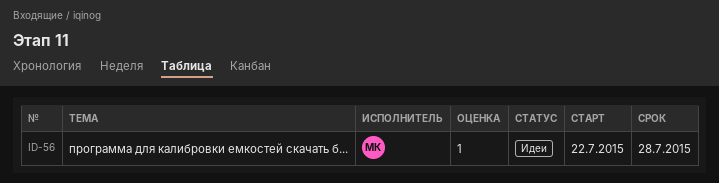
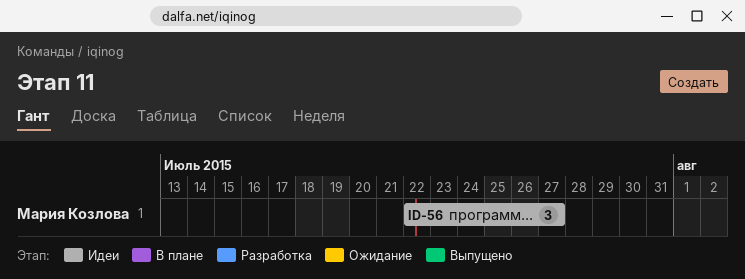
ID-56, estimate: 1 -> 3
ID-56, due: Jul 28 -> Jul 27

